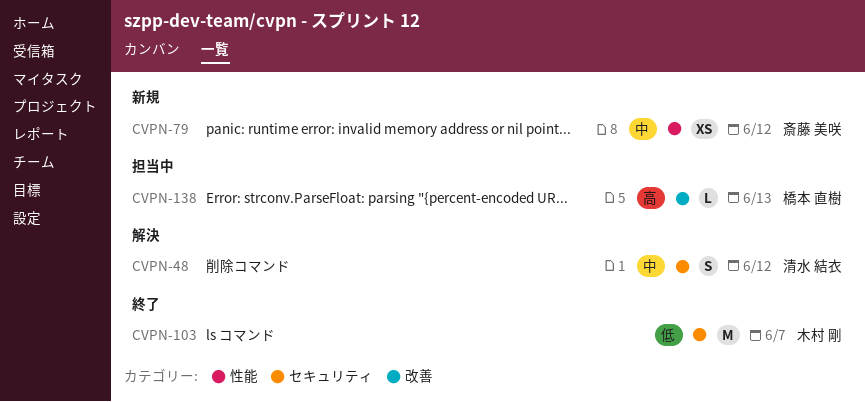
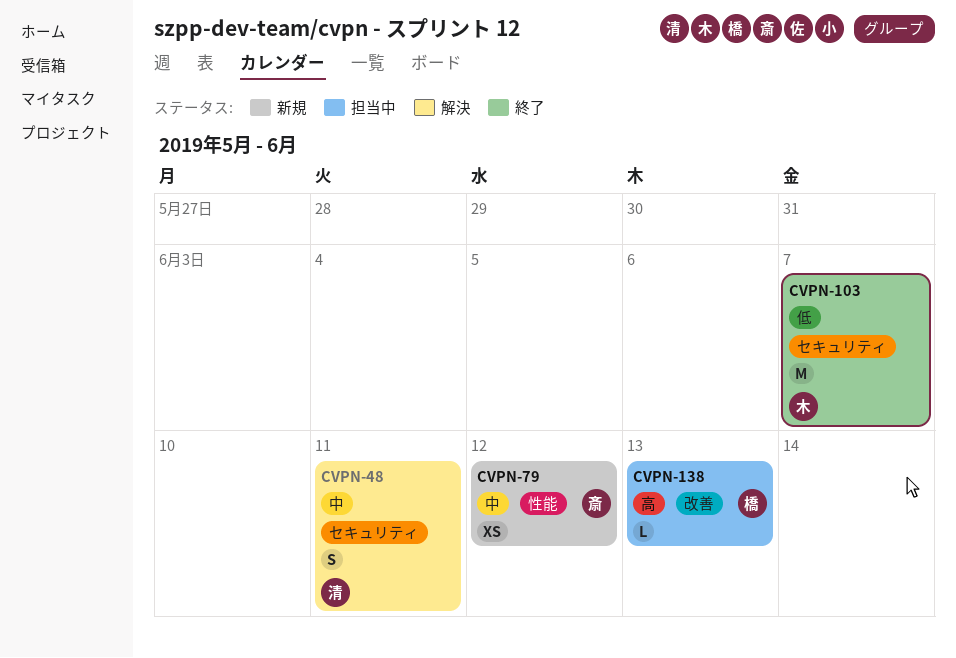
CVPN-48, due: Jun 12 -> Jun 11

